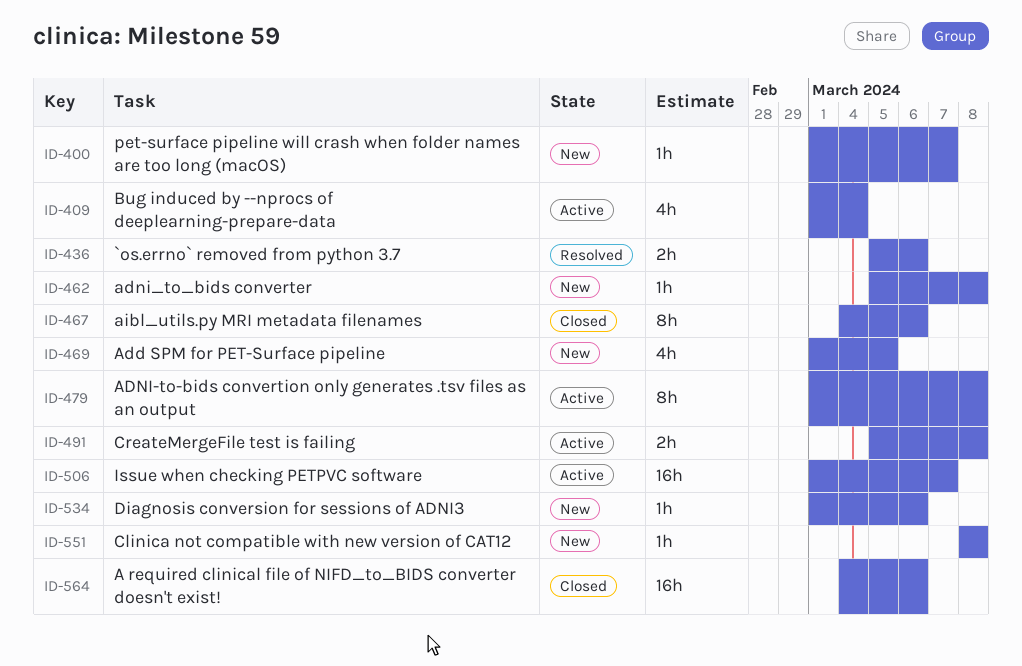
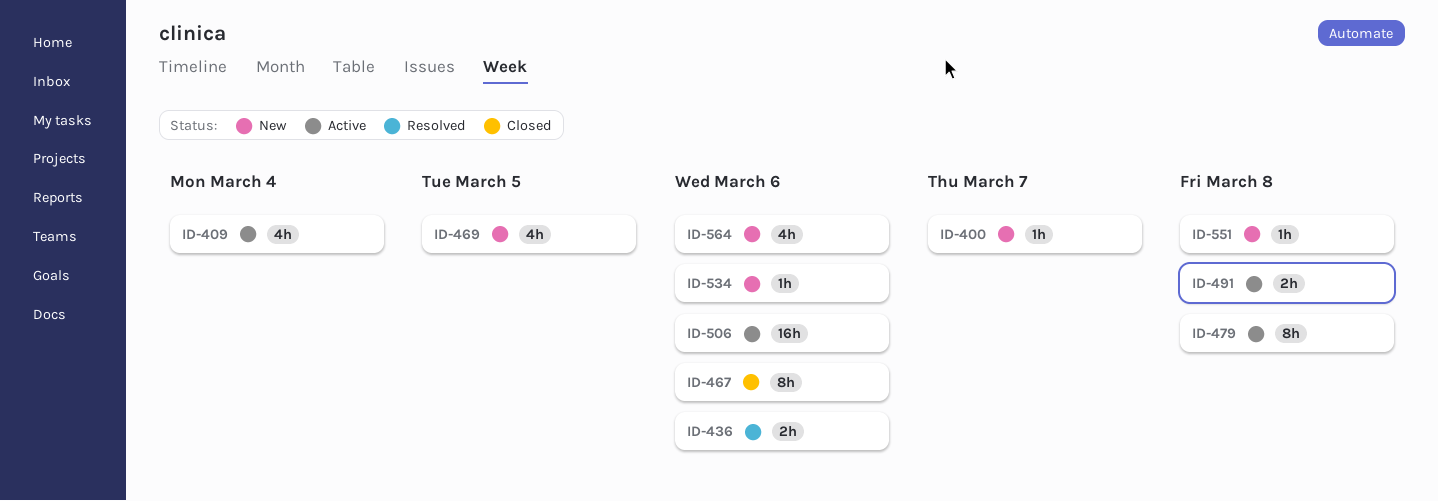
ID-462: present -> none
ID-506, due: Mar 7 -> Mar 6
ID-564, status: Closed -> New
ID-564, estimate: 16h -> 4h

